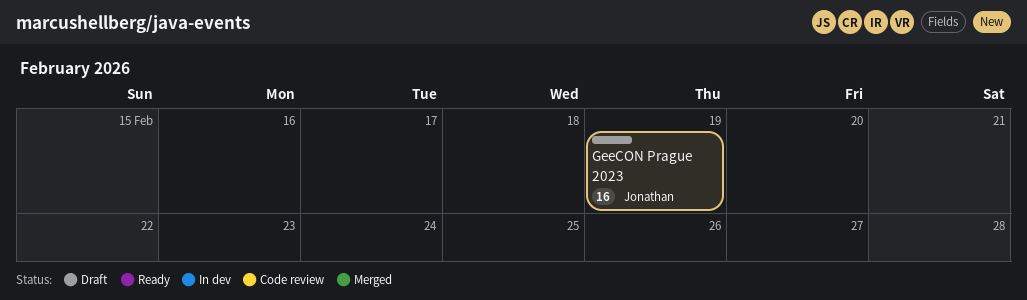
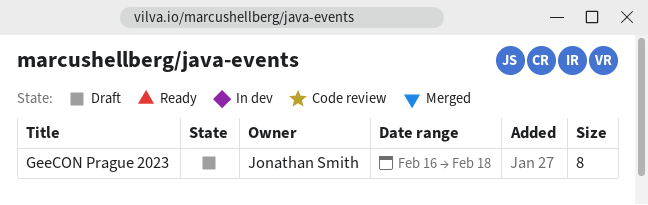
GeeCON Prague 2023, estimate: 16 -> 8
GeeCON Prague 2023, due: Feb 19 -> Feb 18

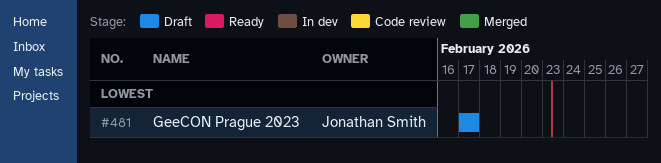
GeeCON Prague 2023, start: Feb 16 -> Feb 17
GeeCON Prague 2023, due: Feb 18 -> Feb 17

